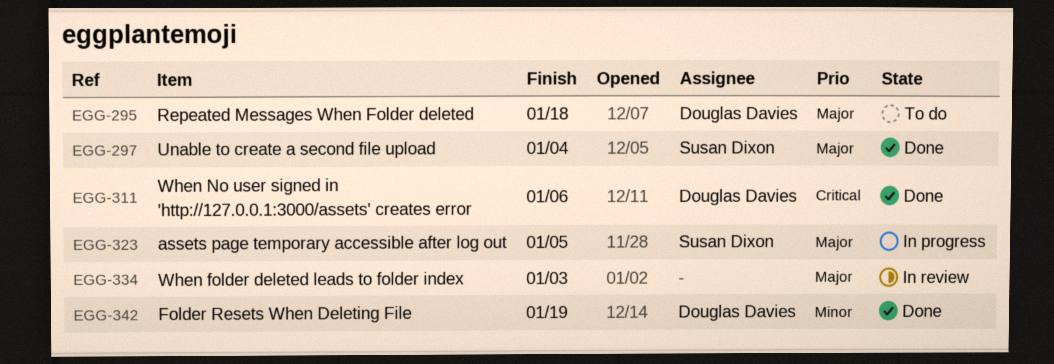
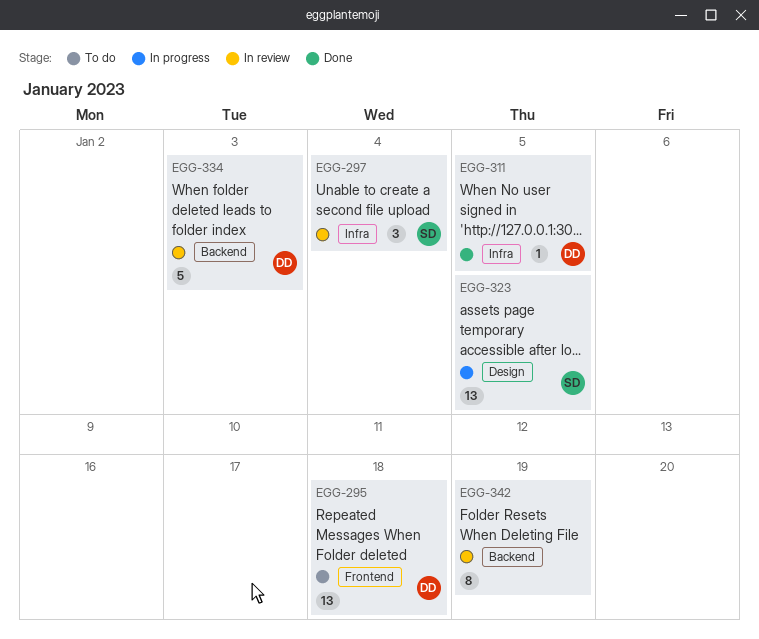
EGG-297, status: Done -> In review
EGG-311, due: Jan 6 -> Jan 5
EGG-334, owner: none -> Douglas Davies
EGG-342, status: Done -> In review
EGG-342, owner: Douglas Davies -> none

